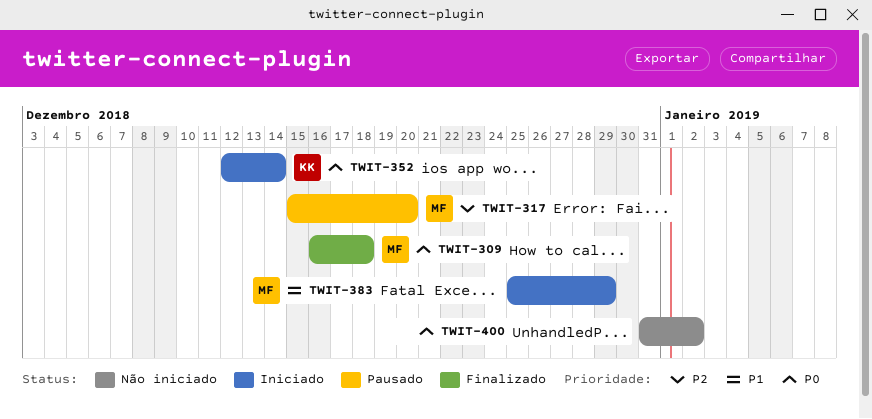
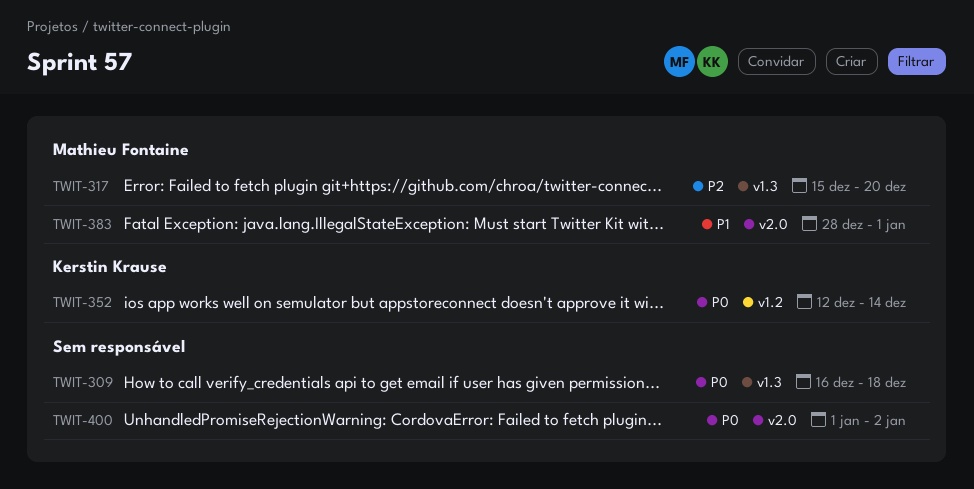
TWIT-309, owner: Mathieu Fontaine -> none
TWIT-383, start: Dec 25 -> Dec 28
TWIT-383, due: Dec 29 -> Jan 1
TWIT-400, start: Dec 31 -> Jan 1

